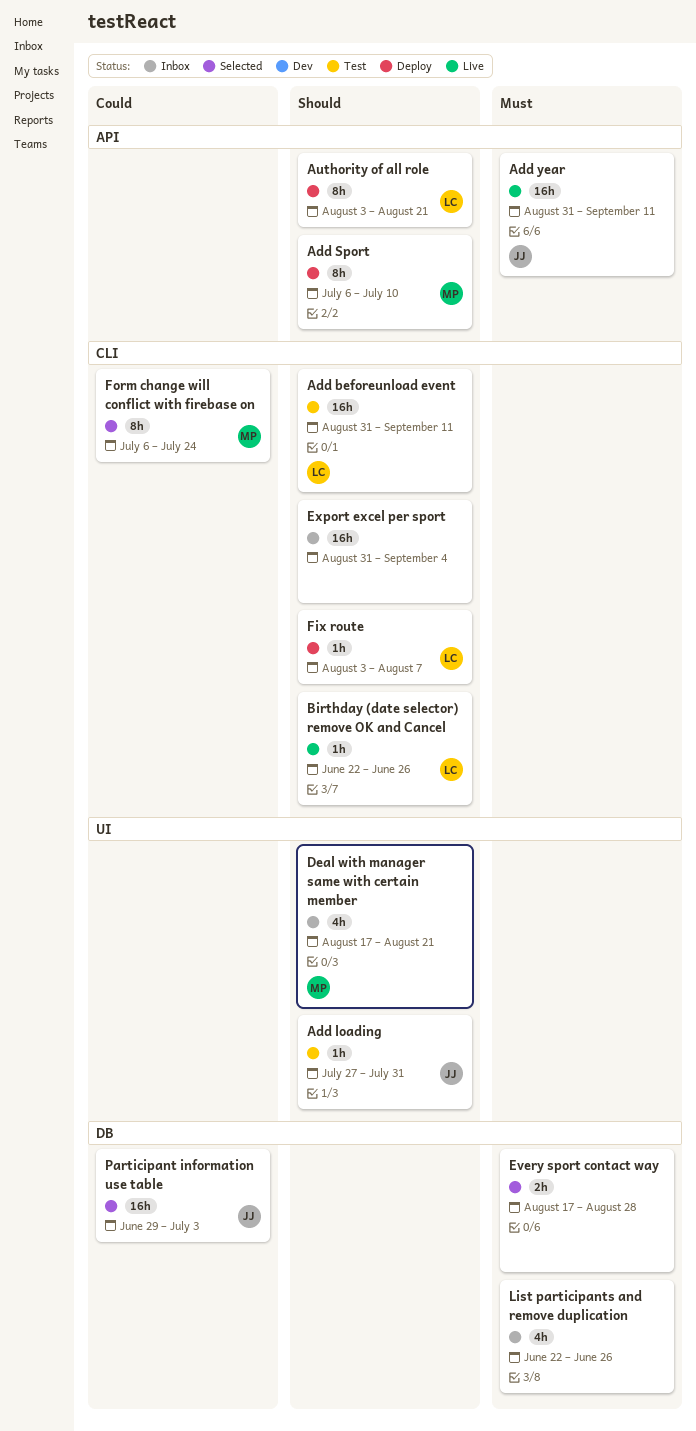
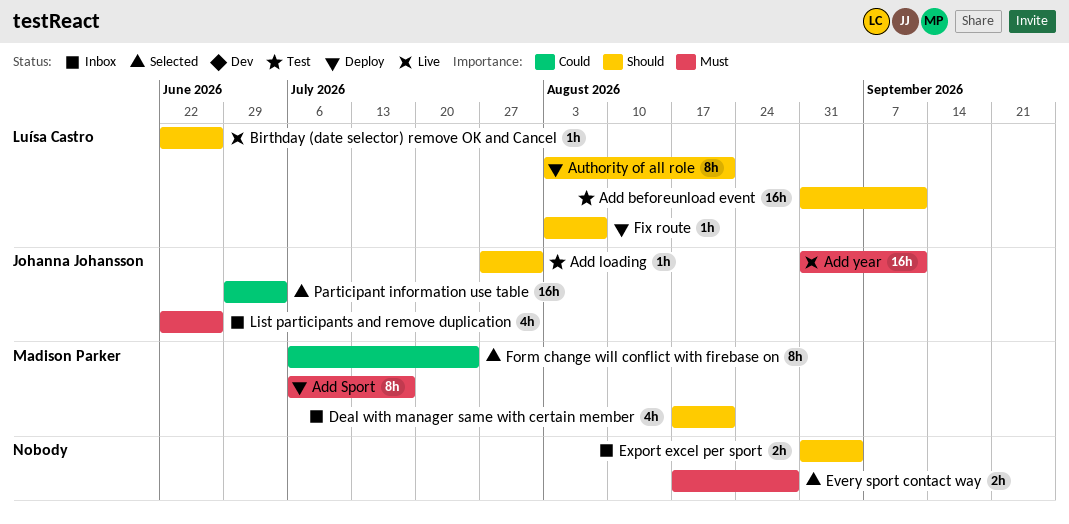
Add Sport, priority: Should -> Must
Add Sport, due: Jul 10 -> Jul 17
Export excel per sport, estimate: 16h -> 2h
List participants and remove duplication, owner: none -> Johanna Johansson

